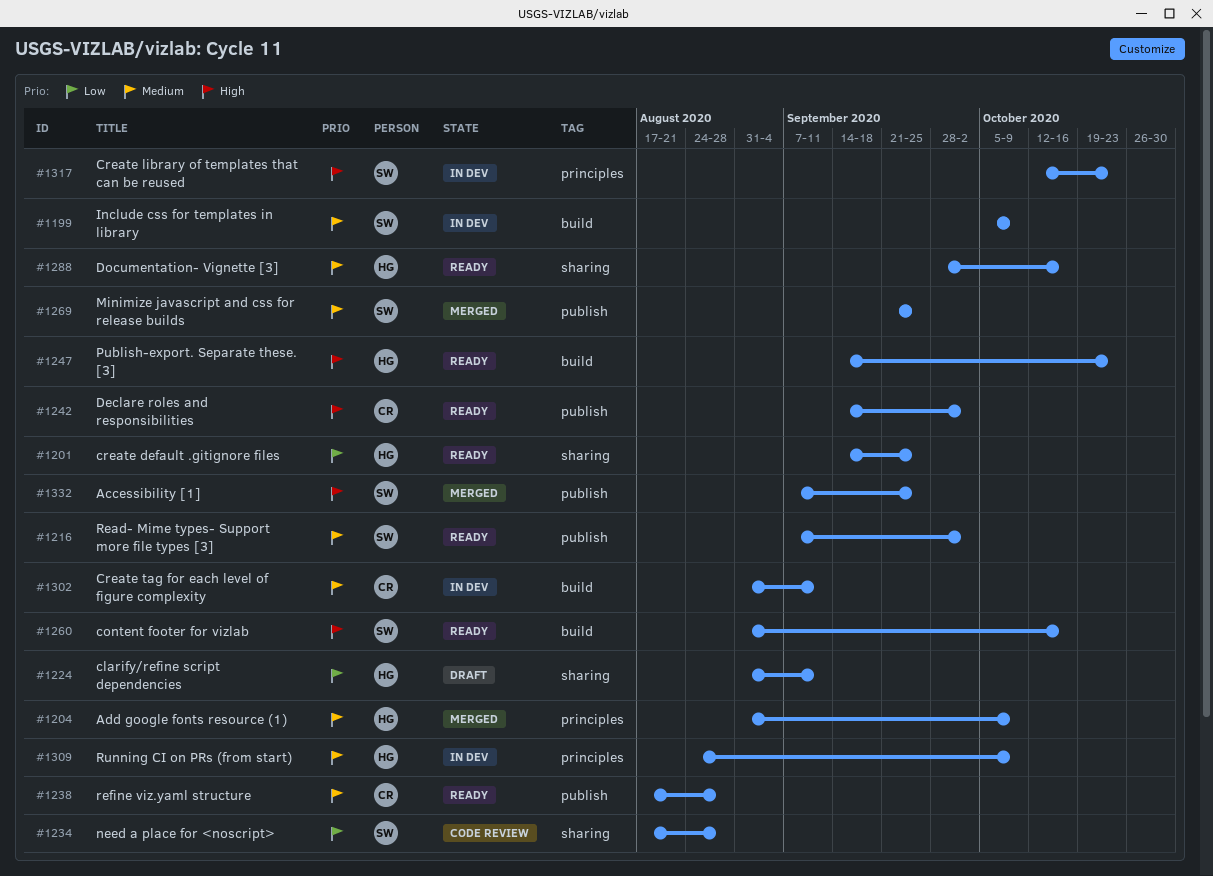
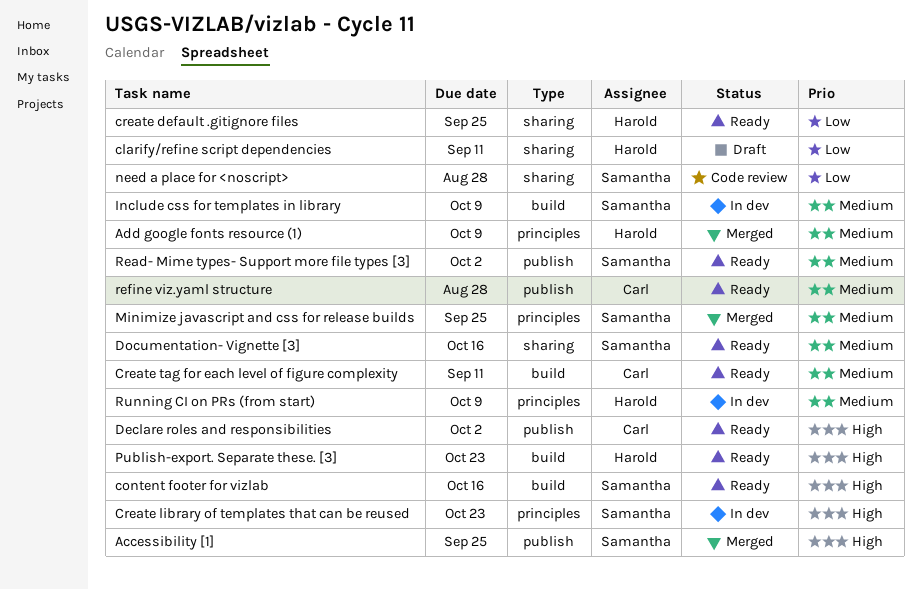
Create tag for each level of figure complexity, status: In dev -> Ready
Documentation- Vignette [3], owner: Harold -> Samantha
Minimize javascript and css for release builds, label: publish -> principles

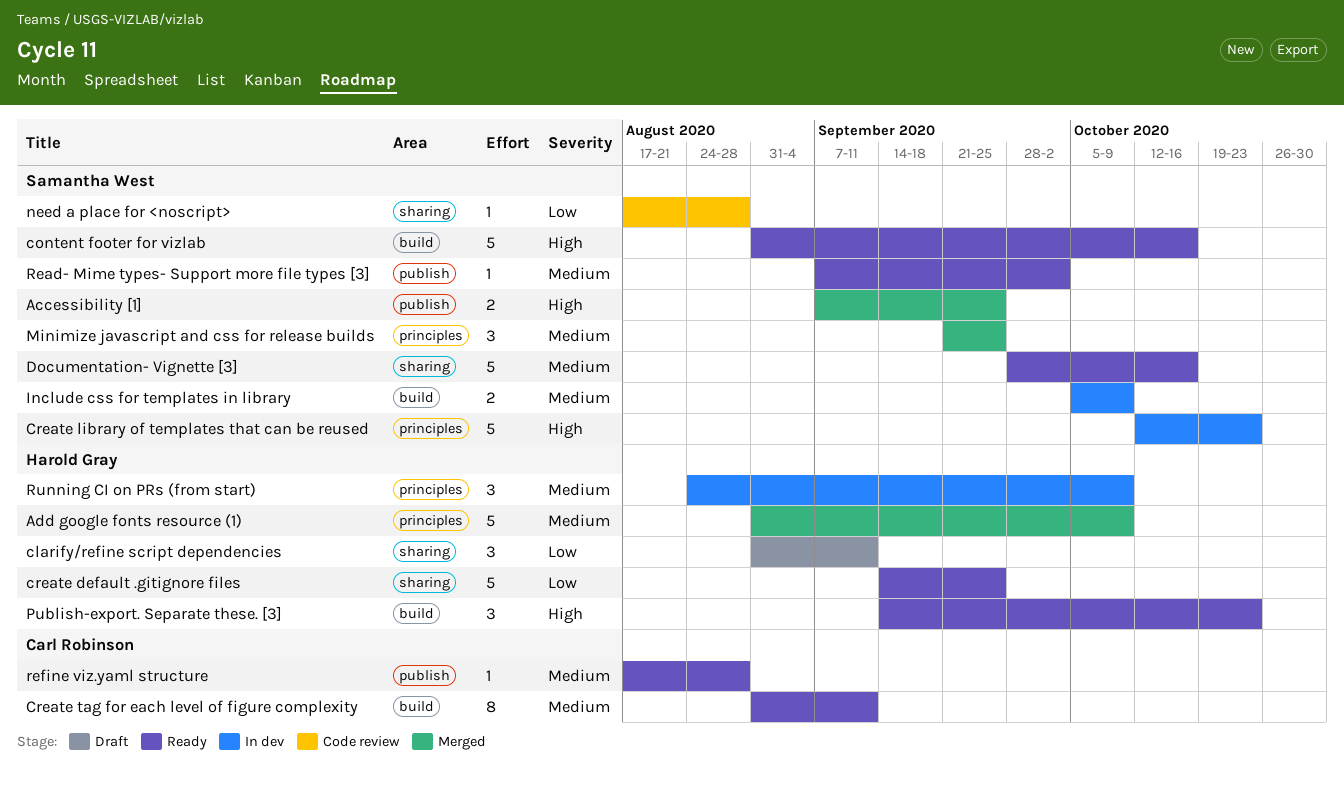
Declare roles and responsibilities: present -> none

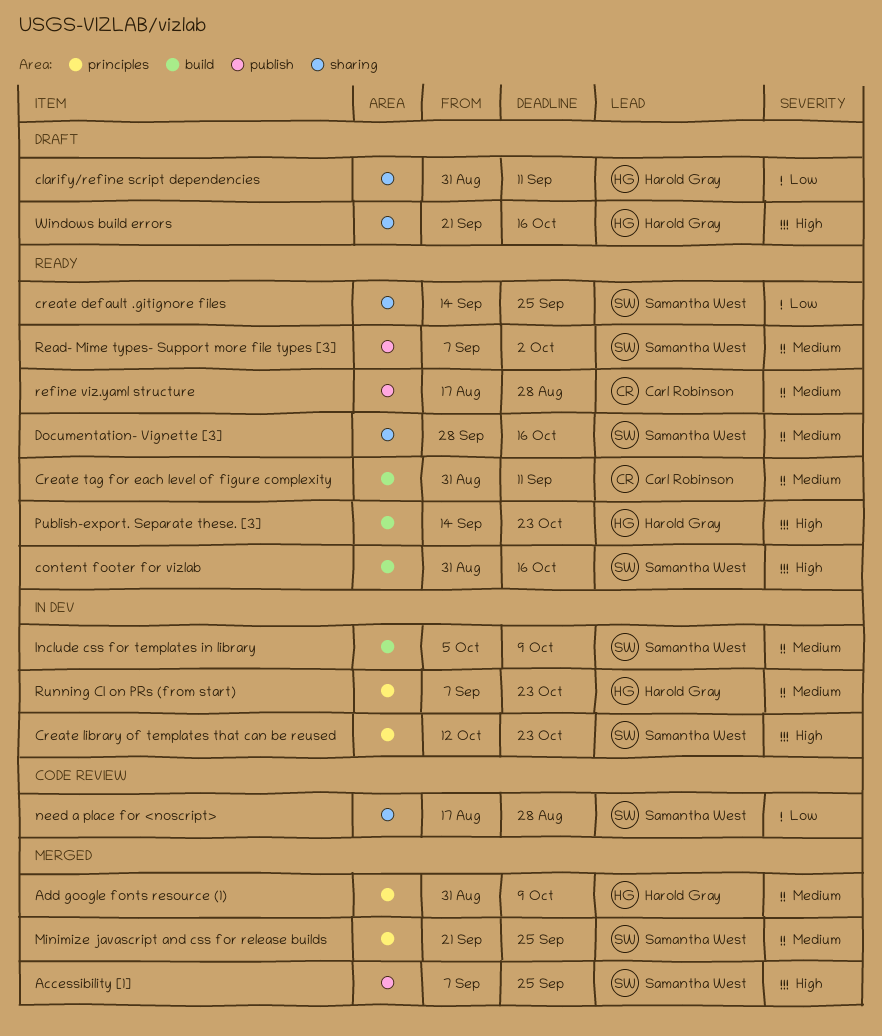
create default .gitignore files, owner: Harold Gray -> Samantha West
Running CI on PRs (from start), start: Aug 24 -> Sep 7
Running CI on PRs (from start), due: Oct 9 -> Oct 23
Windows build errors: none -> present

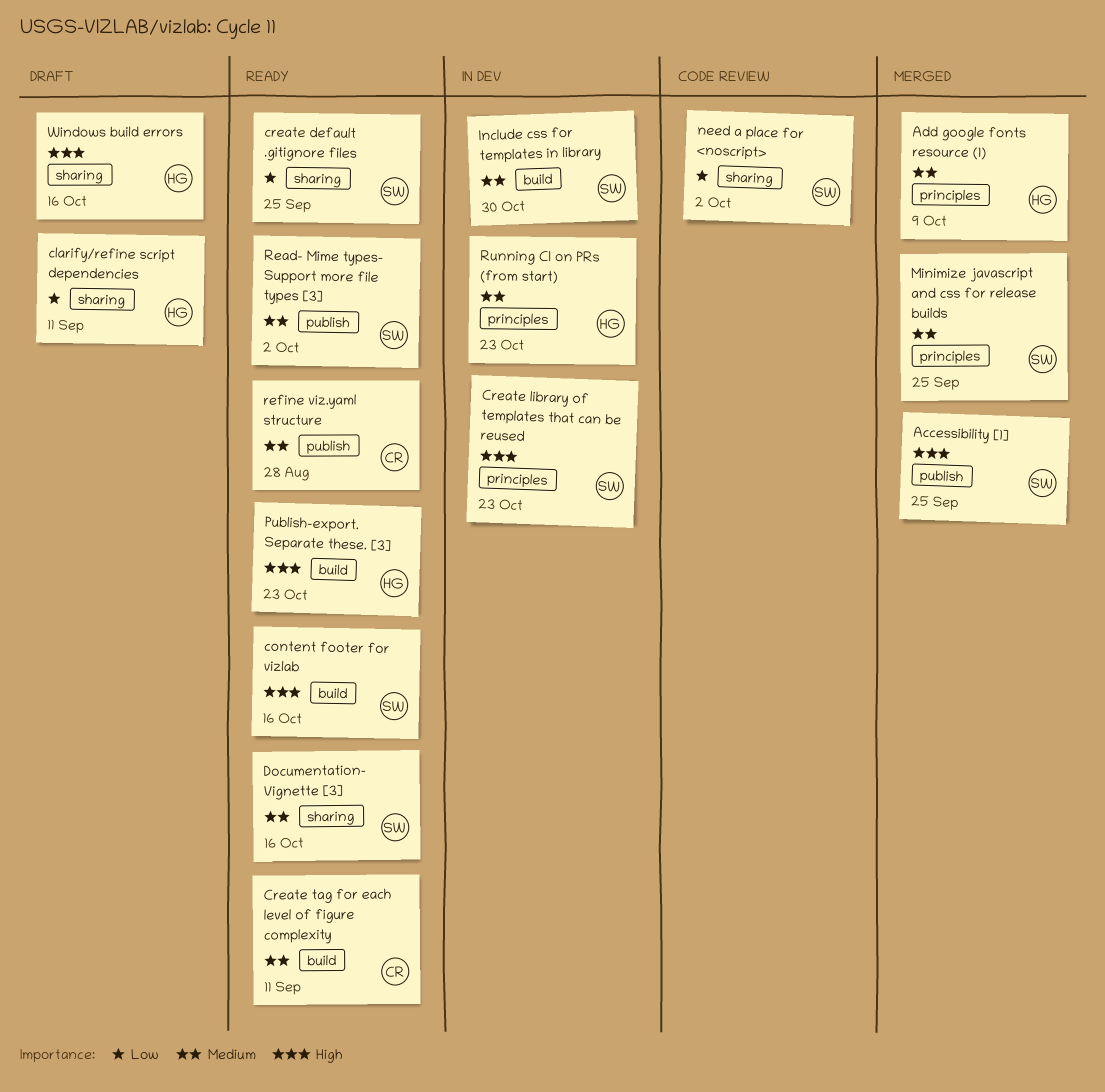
Include css for templates in library, due: Oct 9 -> Oct 30
need a place for <noscript>, due: Aug 28 -> Oct 2

